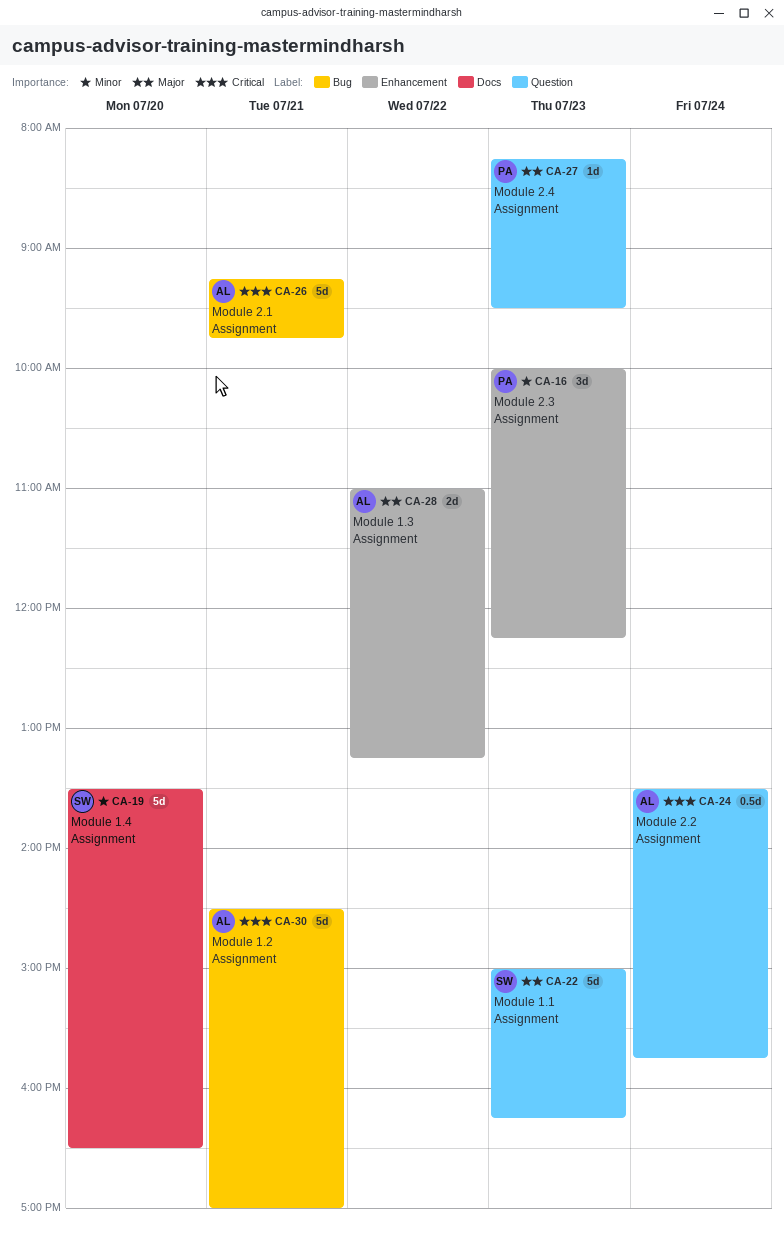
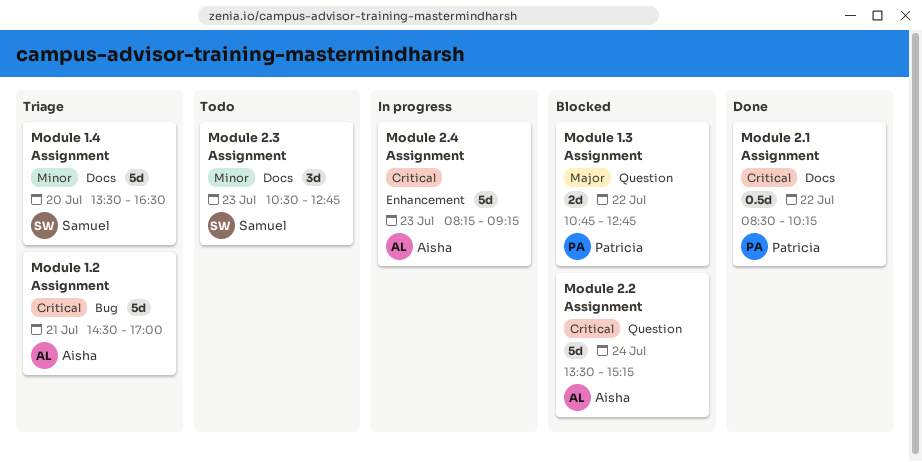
Module 1.1 Assignment: present -> none
Module 1.3 Assignment, owner: Aisha -> Patricia
Module 1.3 Assignment, label: Enhancement -> Question
Module 1.3 Assignment, begins: 11:00 -> 10:45
Module 1.3 Assignment, ends: 13:15 -> 12:45
Module 2.1 Assignment, owner: Aisha -> Patricia
Module 2.1 Assignment, label: Bug -> Docs
Module 2.1 Assignment, estimate: 5d -> 0.5d
Module 2.1 Assignment, day: Jul 21 -> Jul 22
Module 2.1 Assignment, begins: 09:15 -> 08:30
Module 2.1 Assignment, ends: 09:45 -> 10:15
Module 2.2 Assignment, estimate: 0.5d -> 5d
Module 2.2 Assignment, ends: 15:45 -> 15:15
Module 2.3 Assignment, owner: Patricia -> Samuel
Module 2.3 Assignment, label: Enhancement -> Docs
Module 2.3 Assignment, begins: 10:00 -> 10:30
Module 2.3 Assignment, ends: 12:15 -> 12:45
Module 2.4 Assignment, owner: Patricia -> Aisha
Module 2.4 Assignment, priority: Major -> Critical
Module 2.4 Assignment, label: Question -> Enhancement
Module 2.4 Assignment, estimate: 1d -> 5d
Module 2.4 Assignment, ends: 09:30 -> 09:15

